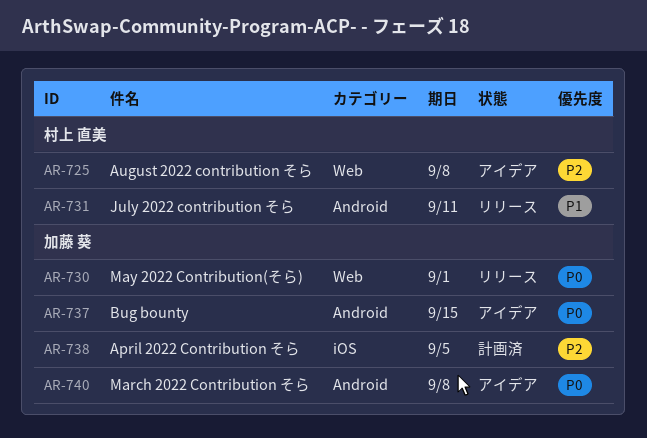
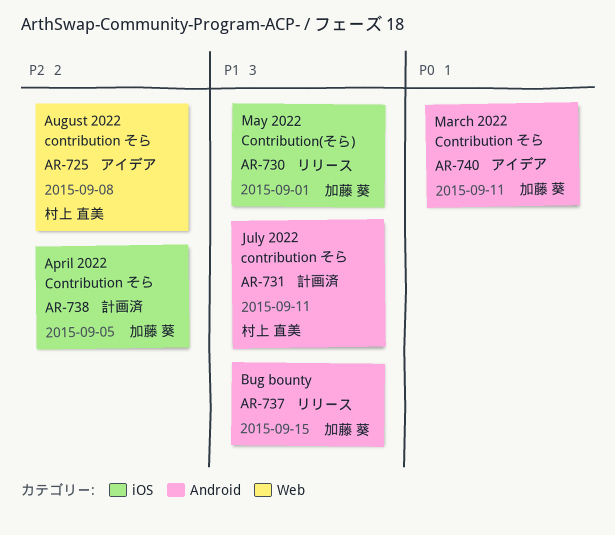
AR-730, priority: P0 -> P1
AR-730, label: Web -> iOS
AR-731, status: リリース -> 計画済
AR-737, status: アイデア -> リリース
AR-737, priority: P0 -> P1
AR-740, due: Sep 8 -> Sep 11

